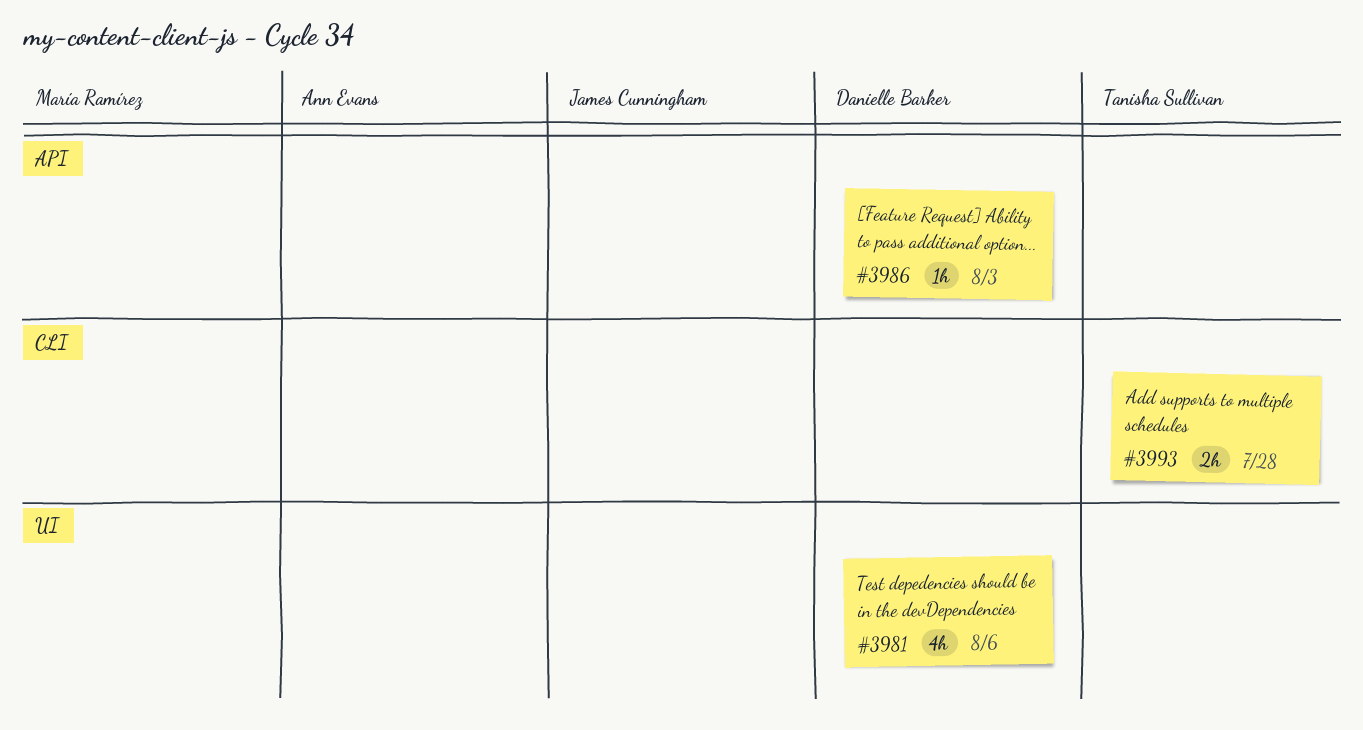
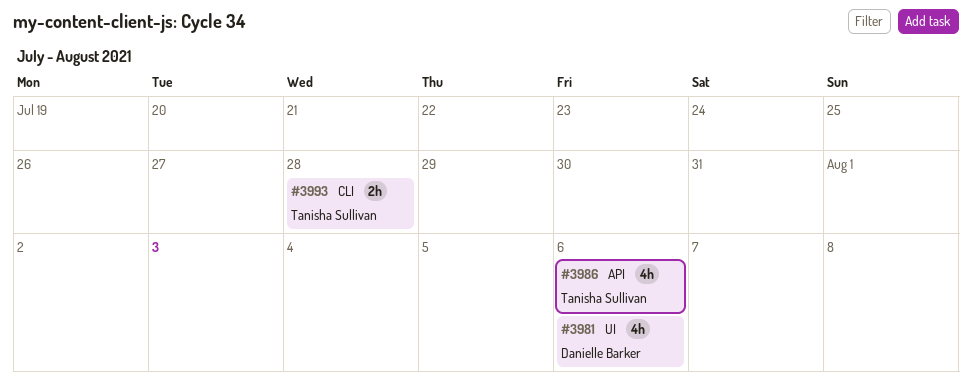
#3986, owner: Danielle Barker -> Tanisha Sullivan
#3986, estimate: 1h -> 4h
#3986, due: Aug 3 -> Aug 6

